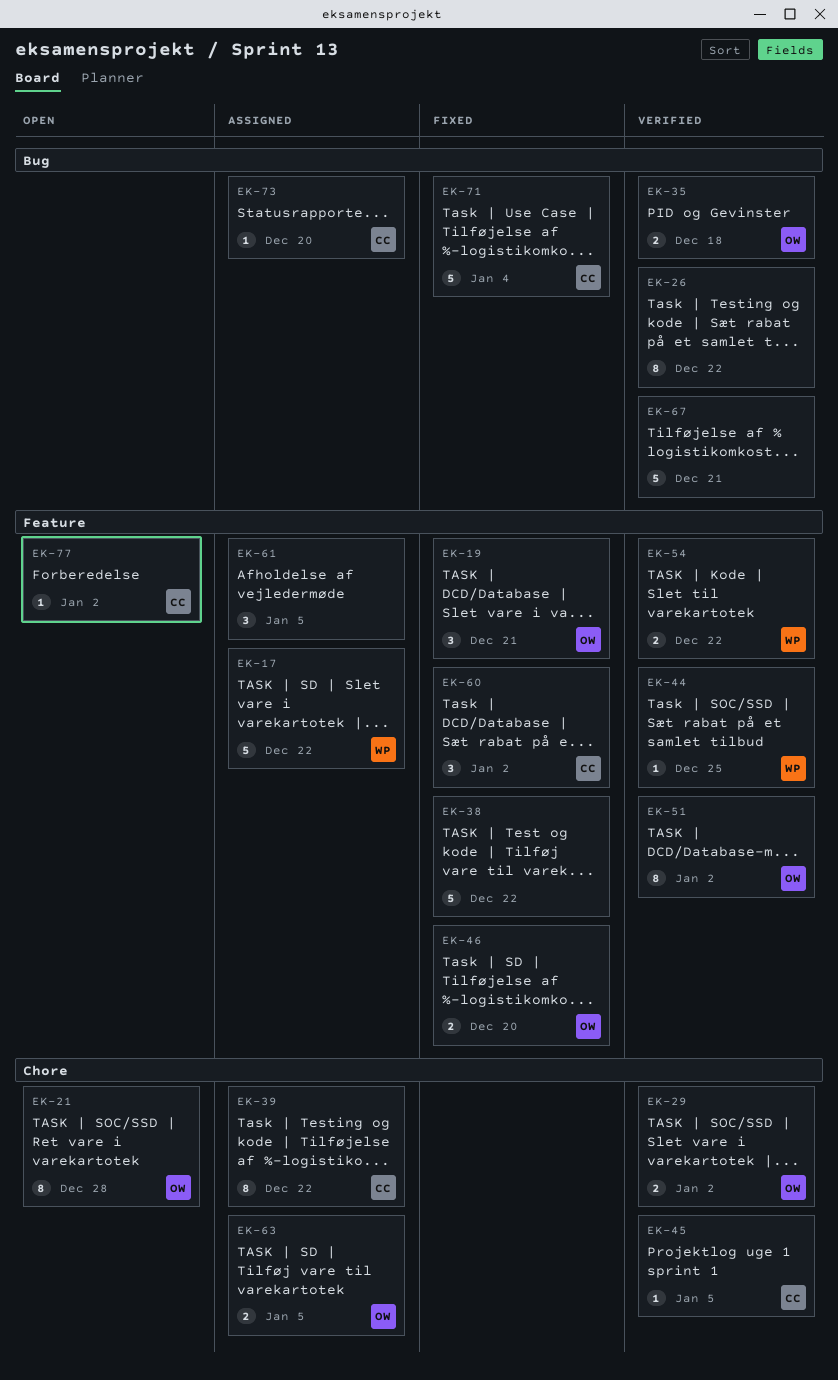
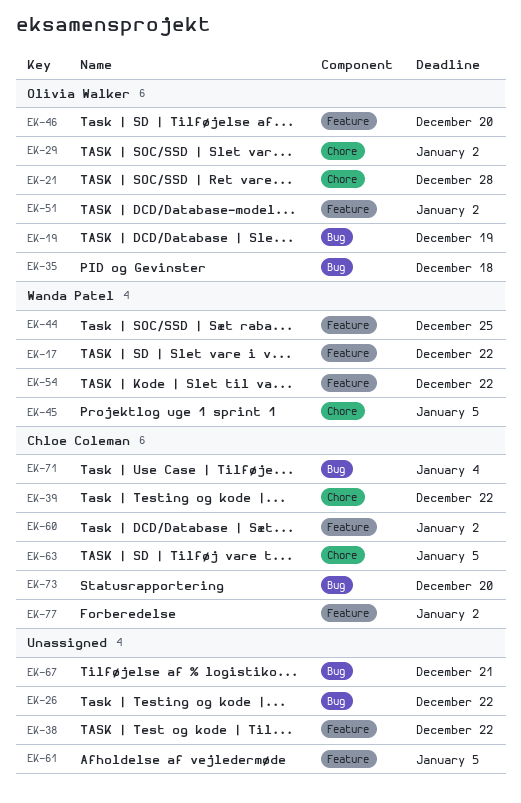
EK-19, label: Feature -> Bug
EK-19, due: Dec 21 -> Dec 19
EK-45, owner: Chloe Coleman -> Wanda Patel
EK-63, owner: Olivia Walker -> Chloe Coleman

